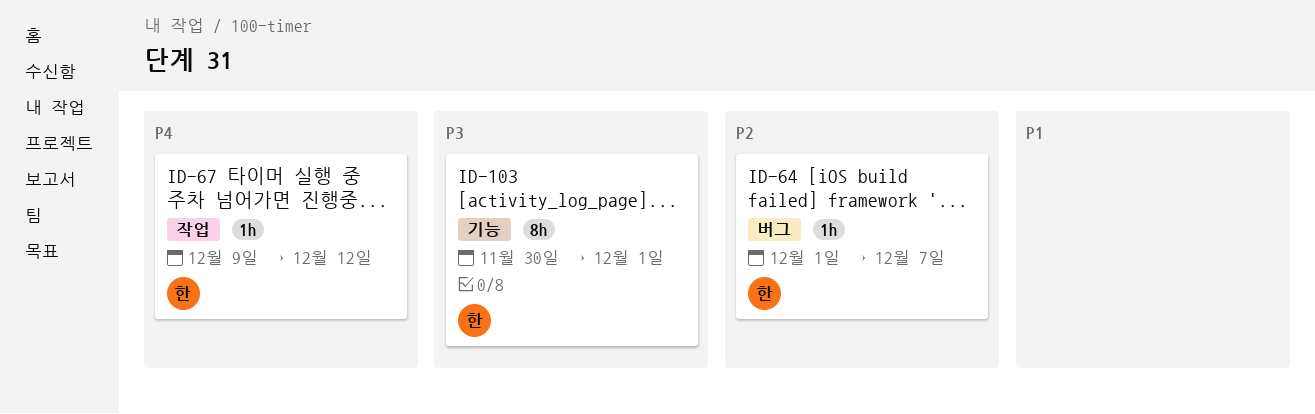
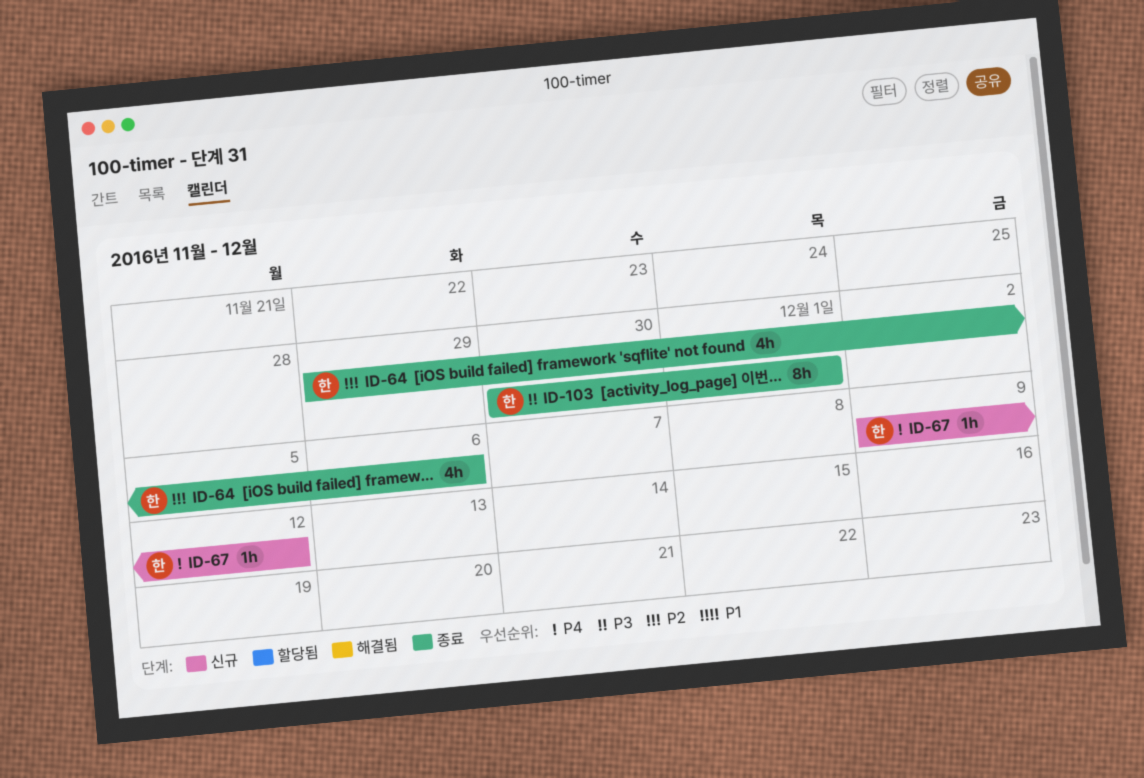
ID-64, estimate: 1h -> 4h
ID-64, start: Dec 1 -> Nov 29
ID-64, due: Dec 7 -> Dec 6

